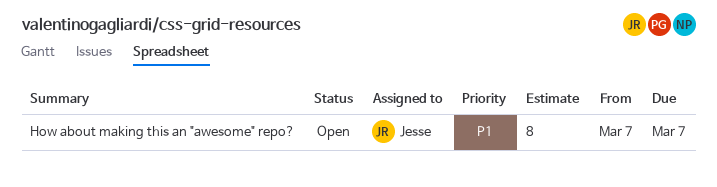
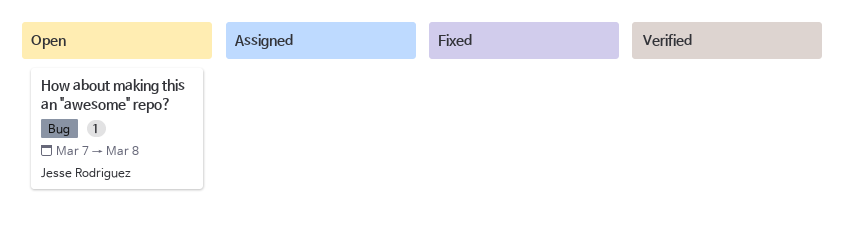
How about making this an "awesome" repo?, estimate: 8 -> 1
How about making this an "awesome" repo?, due: Mar 7 -> Mar 8

